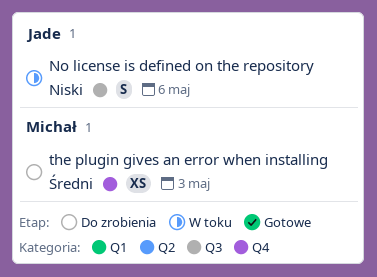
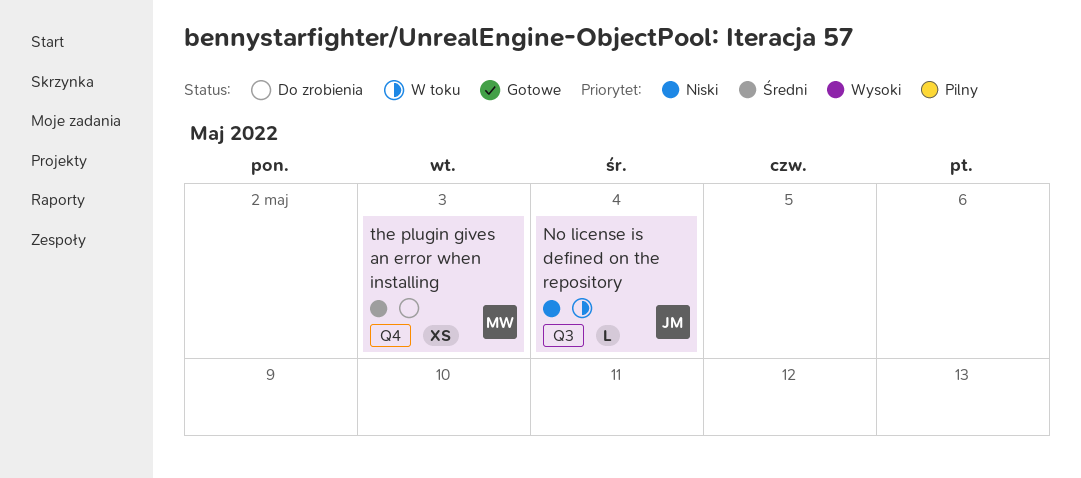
No license is defined on the repository, estimate: S -> L
No license is defined on the repository, due: May 6 -> May 4

